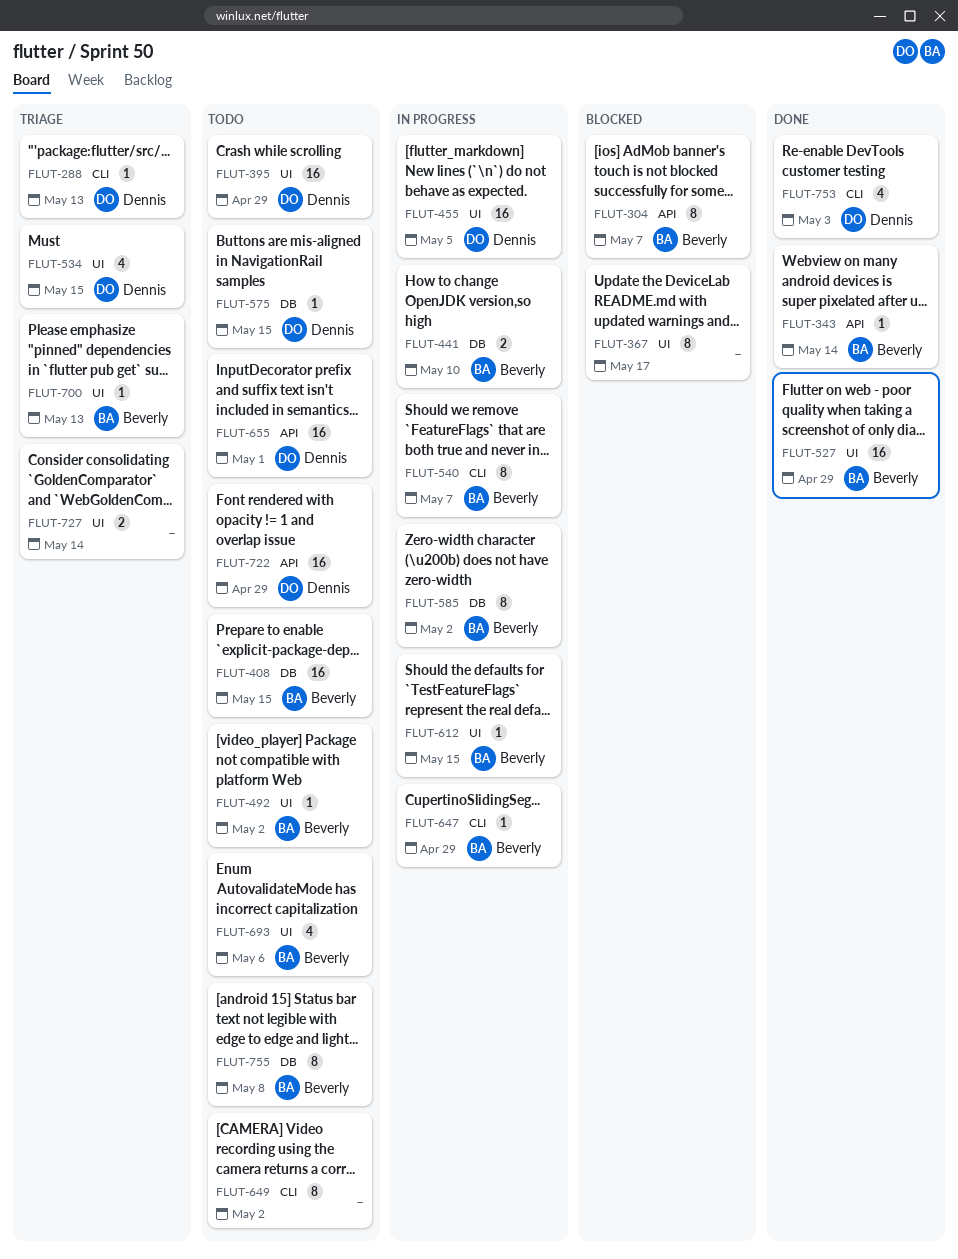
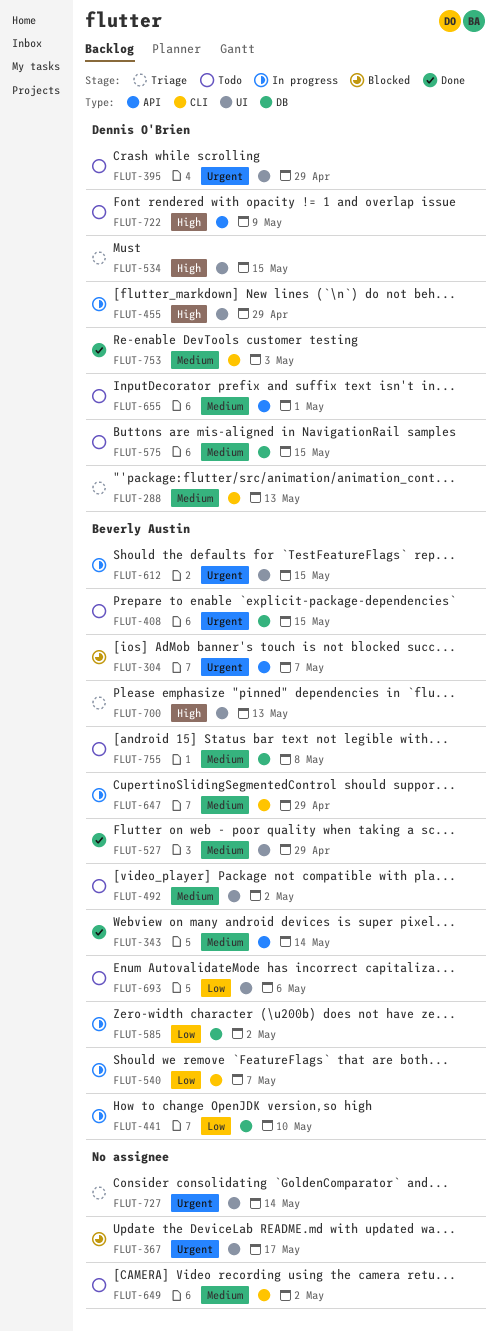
FLUT-455, due: May 5 -> Apr 29
FLUT-722, due: Apr 29 -> May 9

